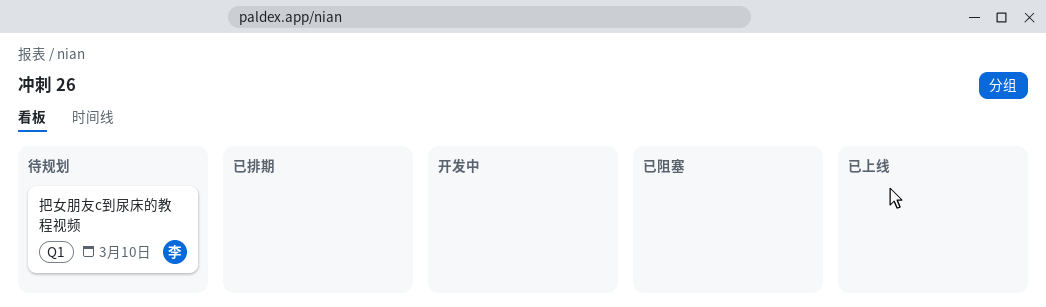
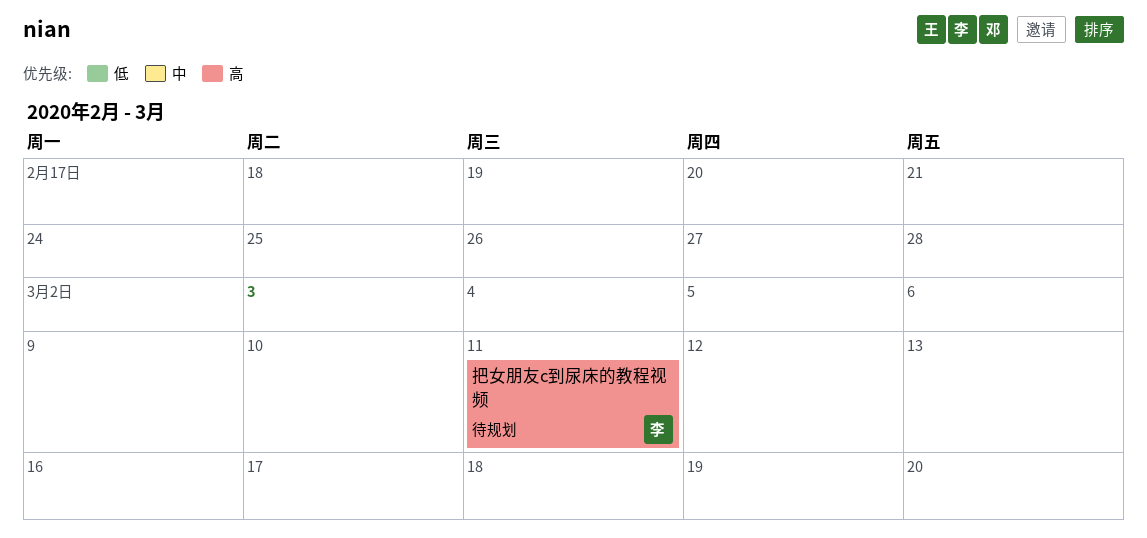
把女朋友c到尿床的教程视频, due: Mar 10 -> Mar 11

